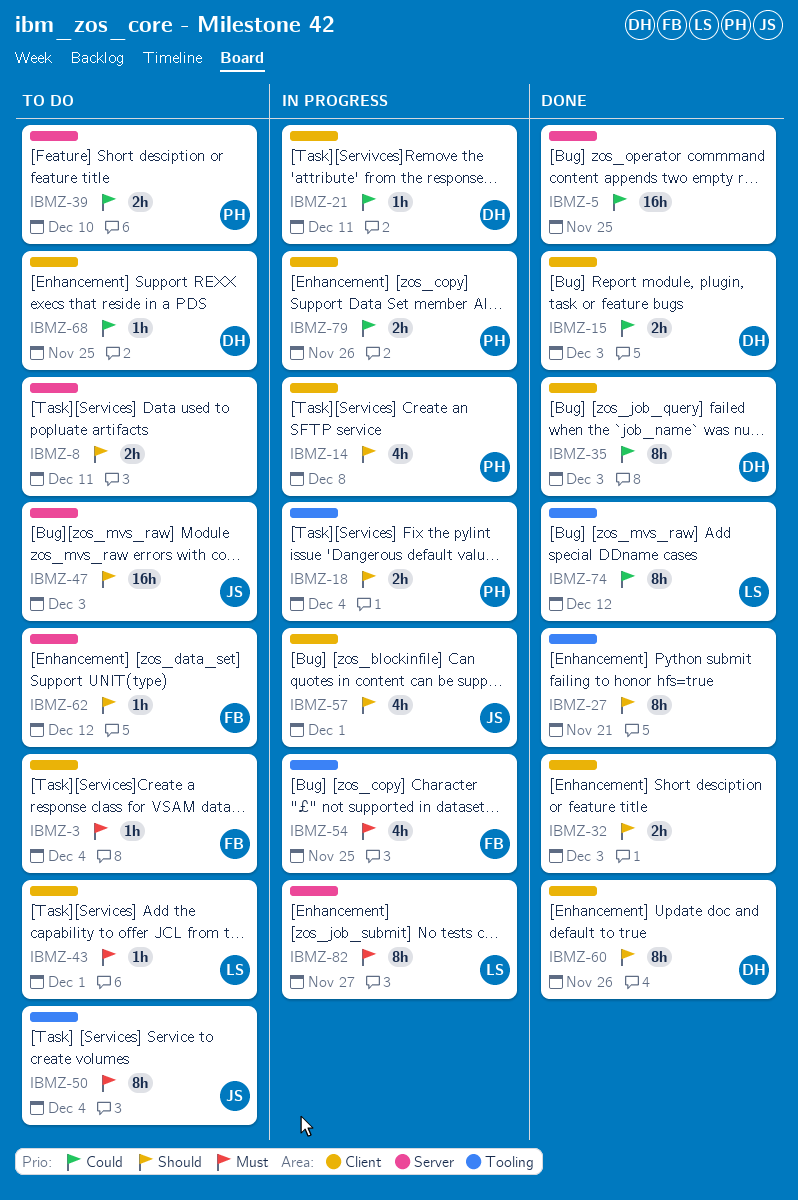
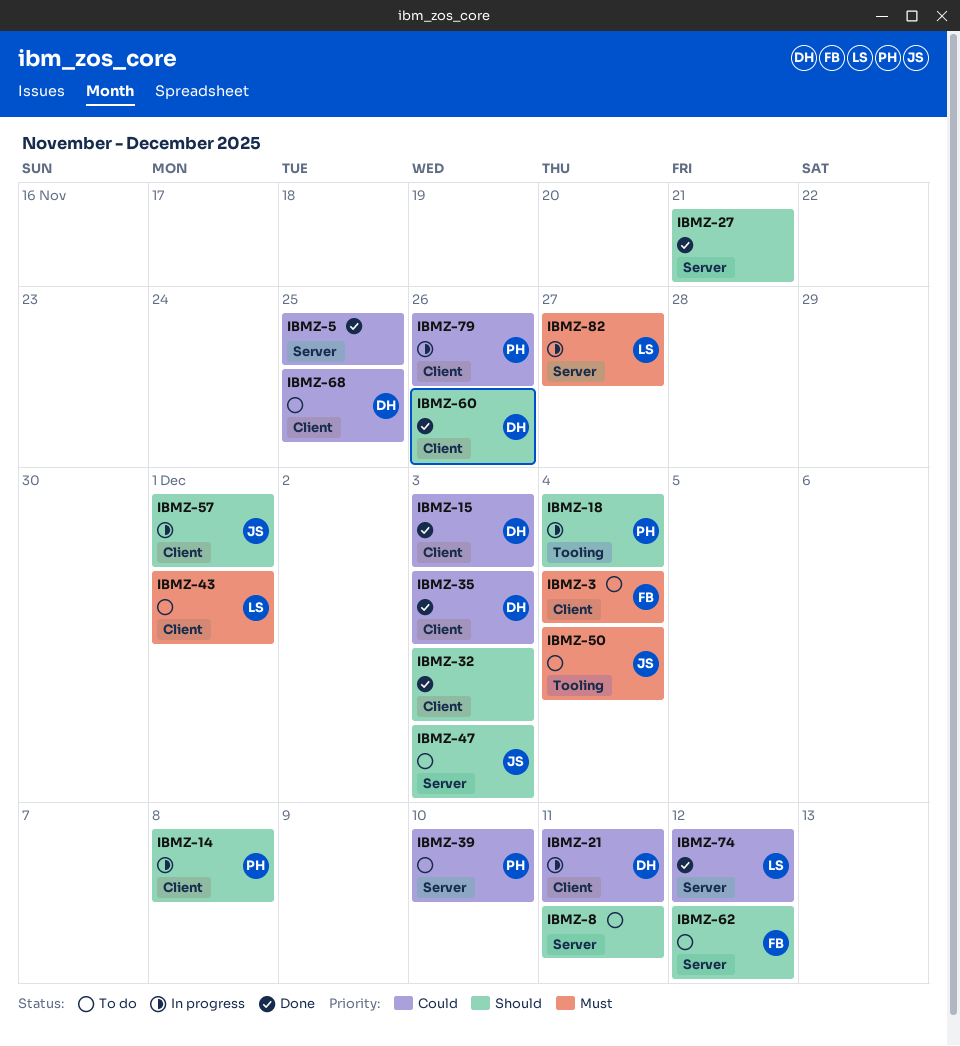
IBMZ-27, label: Tooling -> Server
IBMZ-54: present -> none
IBMZ-74, label: Tooling -> Server

